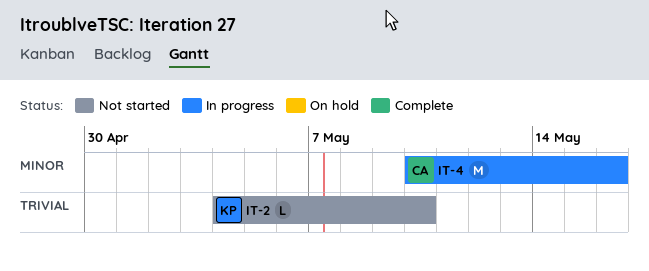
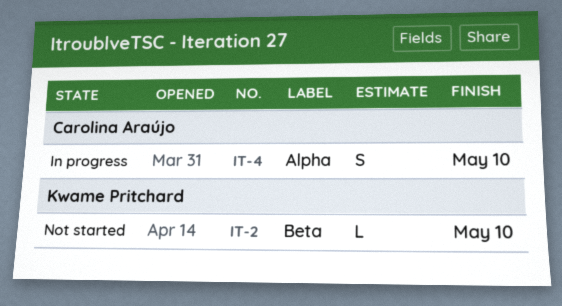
IT-4, estimate: M -> S
IT-4, due: May 16 -> May 10

